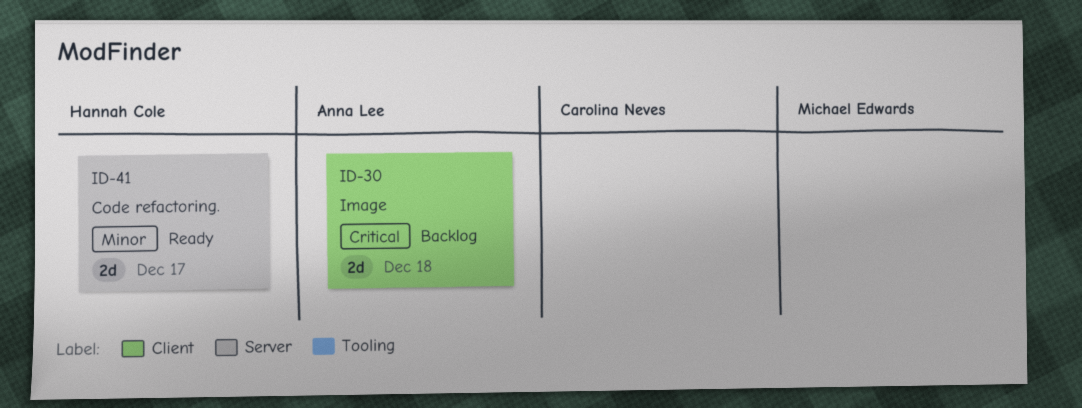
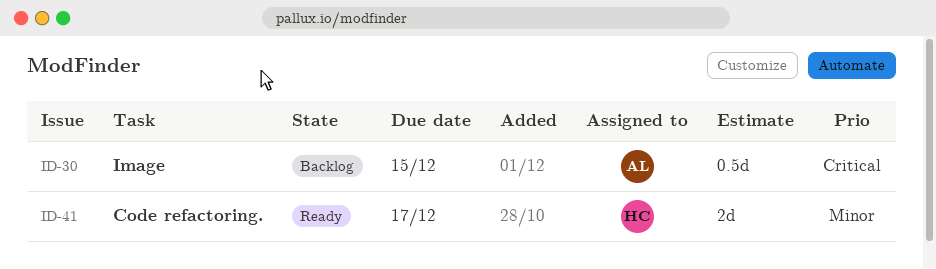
ID-30, estimate: 2d -> 0.5d
ID-30, due: Dec 18 -> Dec 15

